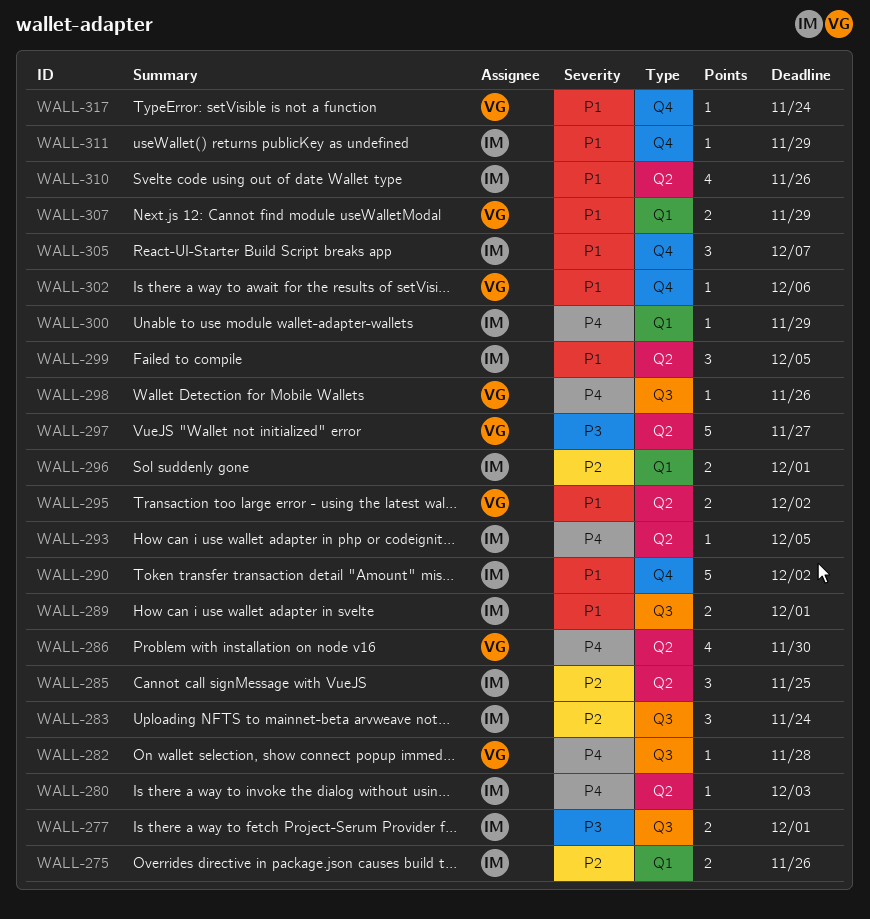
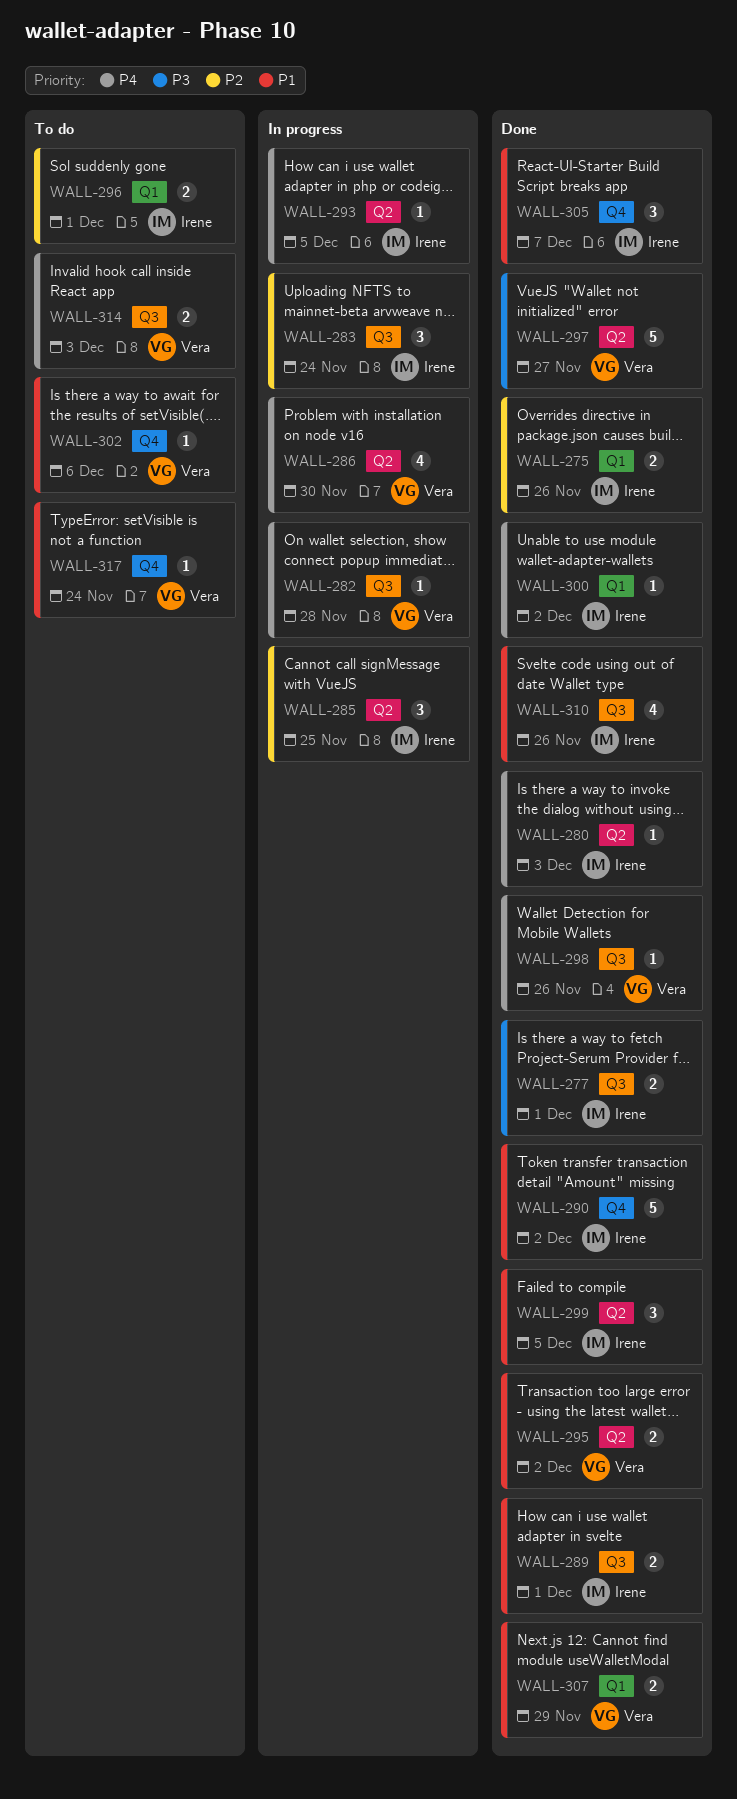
WALL-300, due: Nov 29 -> Dec 2
WALL-310, label: Q2 -> Q3
WALL-311: present -> none
WALL-314: none -> present

